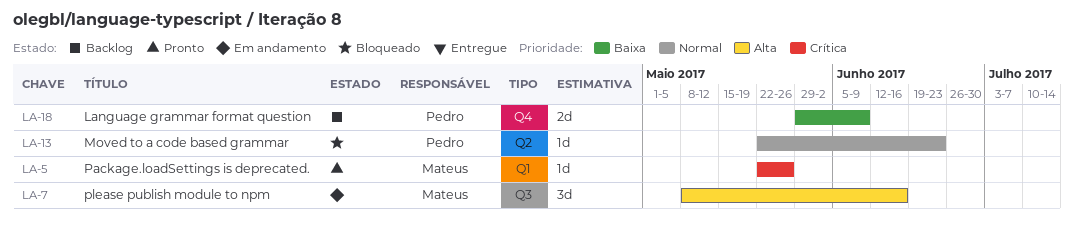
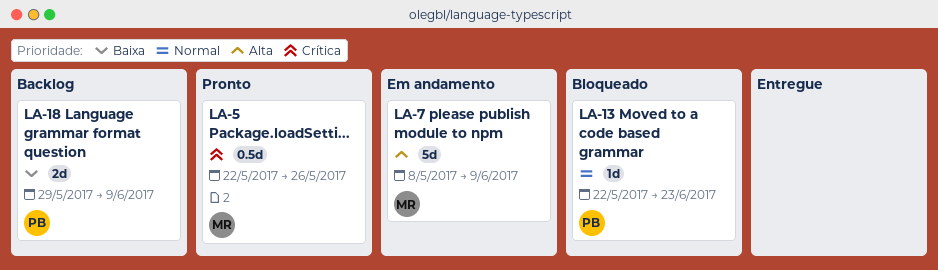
LA-5, estimate: 1d -> 0.5d
LA-7, estimate: 3d -> 5d
LA-7, due: Jun 16 -> Jun 9

